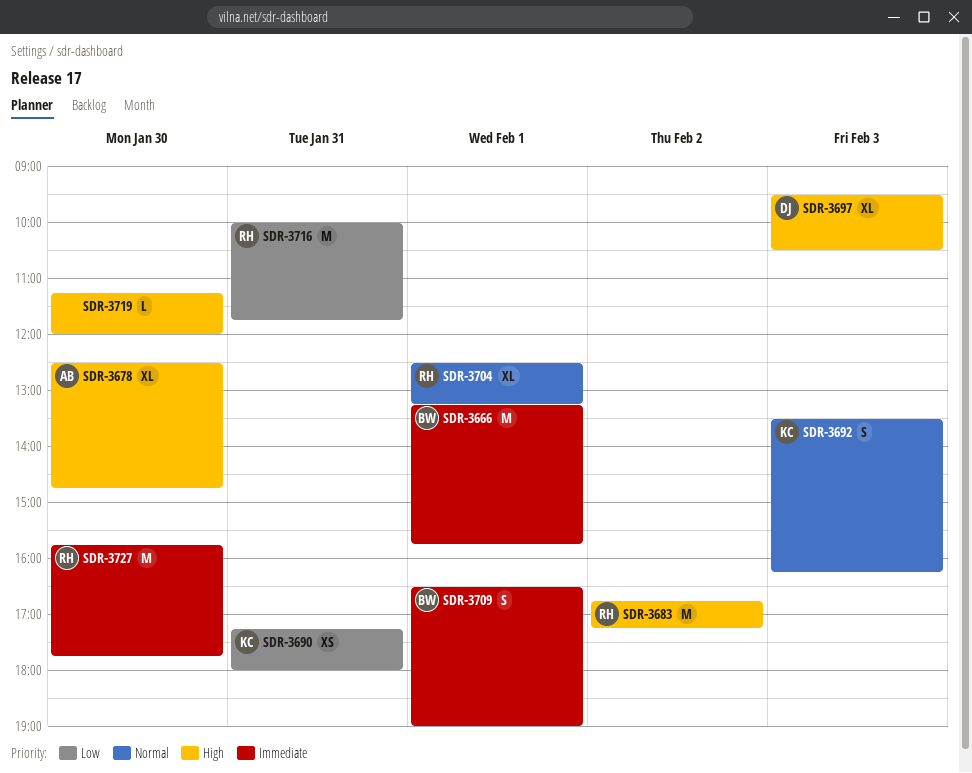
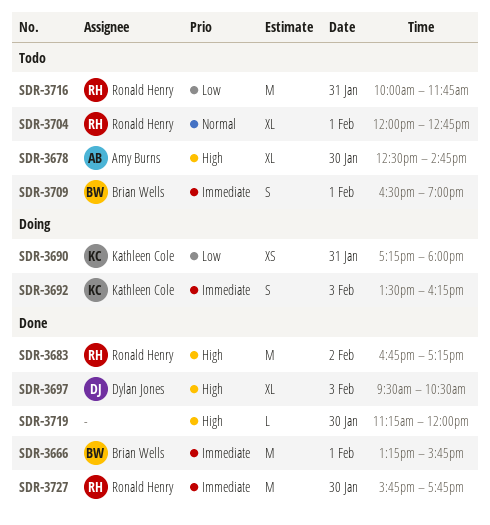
SDR-3692, priority: Normal -> Immediate
SDR-3704, begins: 12:30 -> 12:00
SDR-3704, ends: 13:15 -> 12:45

